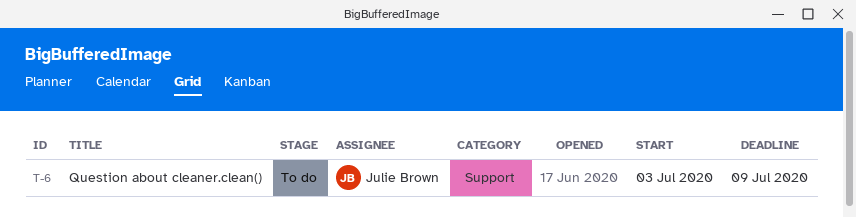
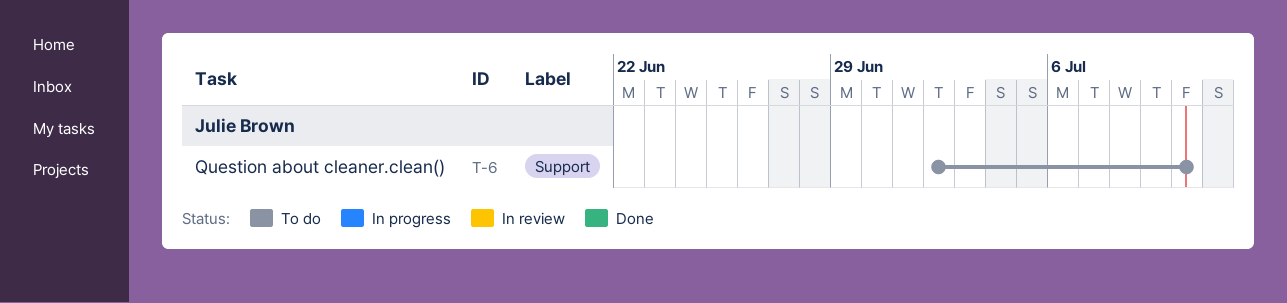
T-6, start: Jul 3 -> Jul 2
T-6, due: Jul 9 -> Jul 10

